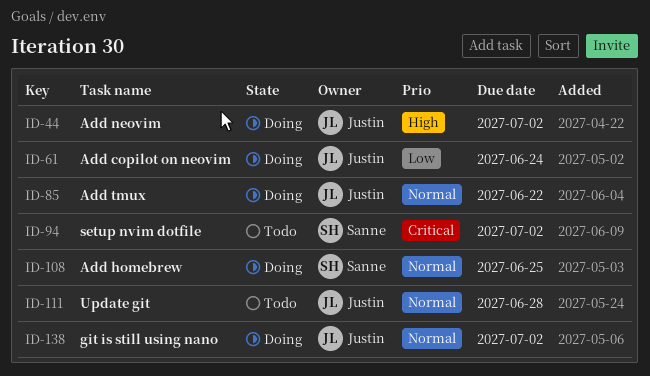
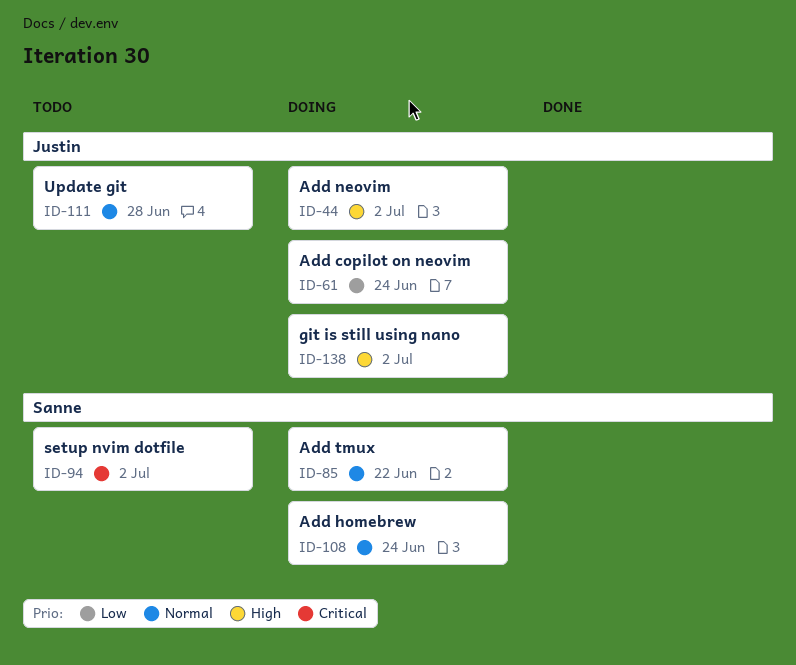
ID-85, owner: Justin -> Sanne
ID-108, due: Jun 25 -> Jun 24
ID-138, priority: Normal -> High

